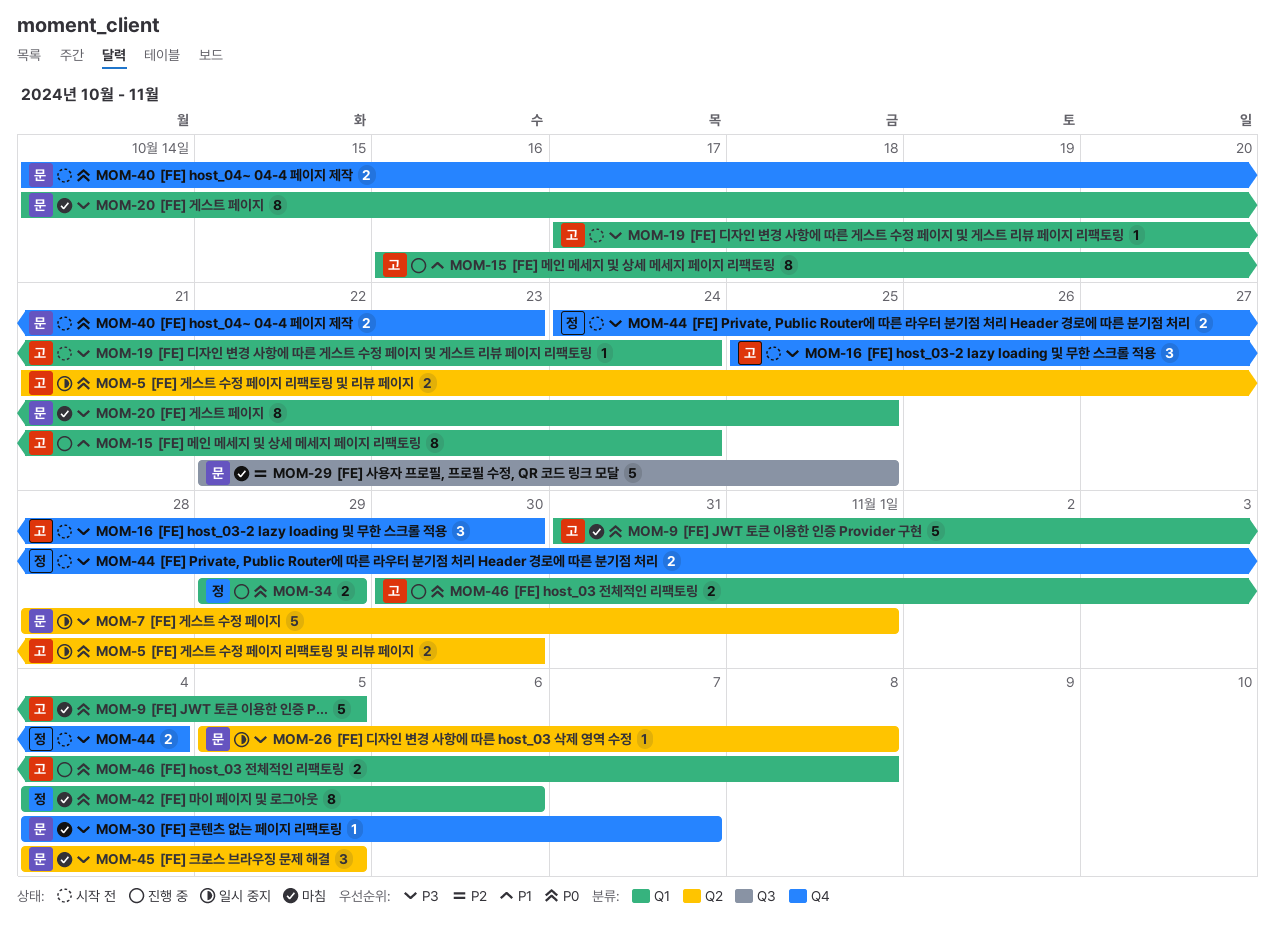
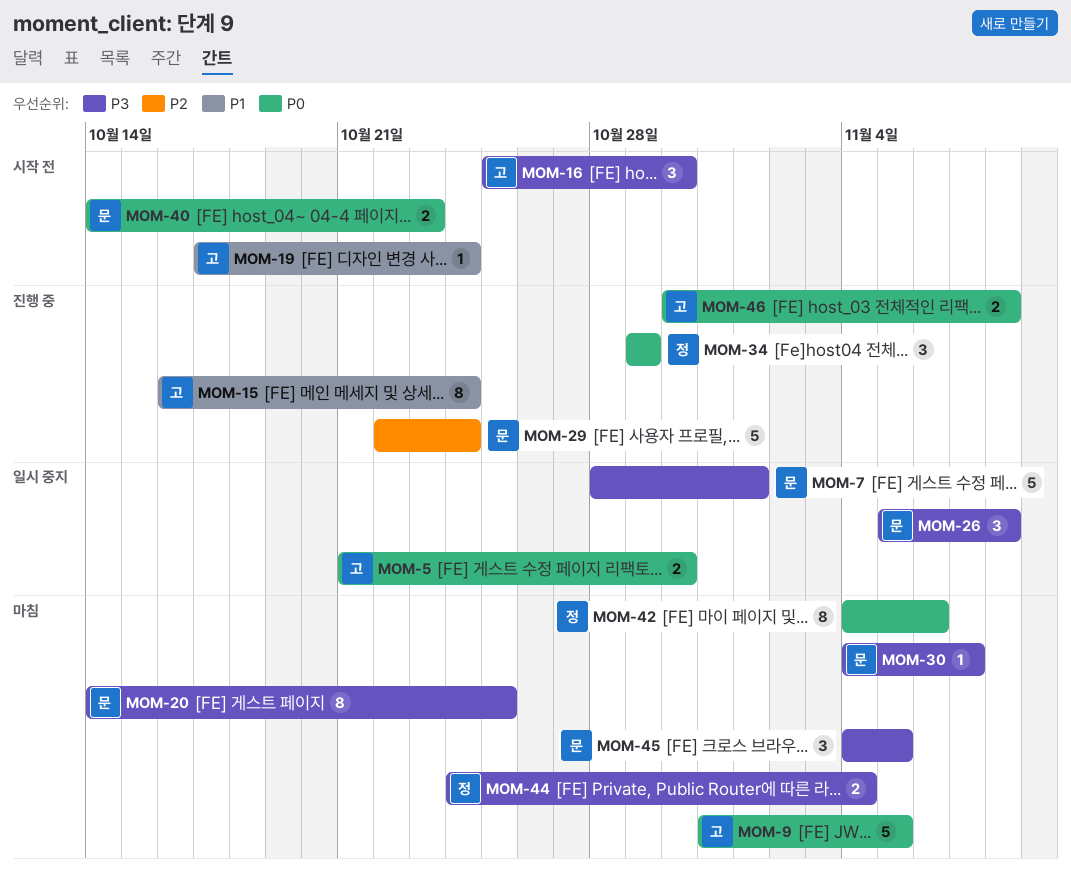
MOM-19, priority: P3 -> P1
MOM-26, estimate: 1 -> 3
MOM-29, status: 마침 -> 진행 중
MOM-29, due: Oct 25 -> Oct 24
MOM-34, estimate: 2 -> 3
MOM-44, status: 시작 전 -> 마침

